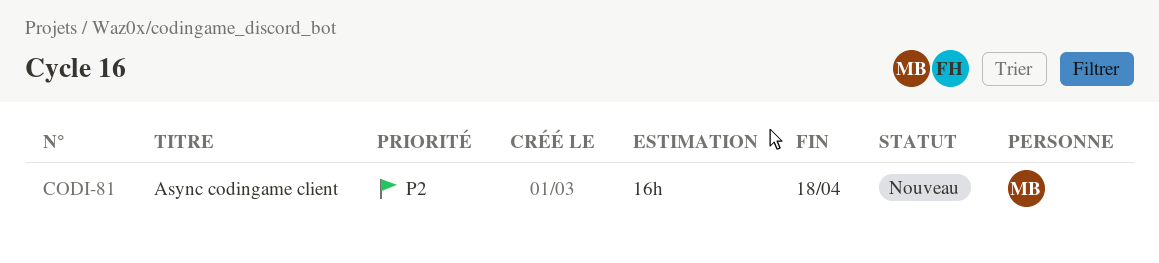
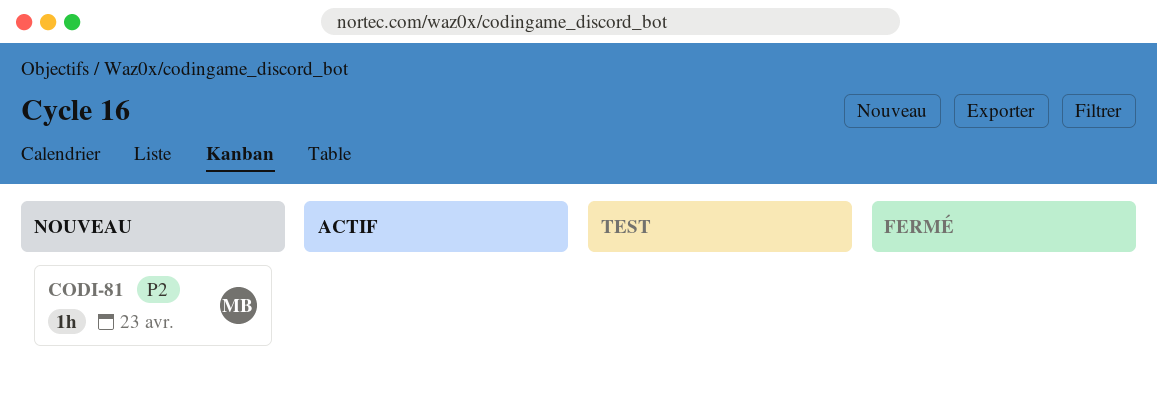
CODI-81, estimate: 16h -> 1h
CODI-81, due: Apr 18 -> Apr 23

